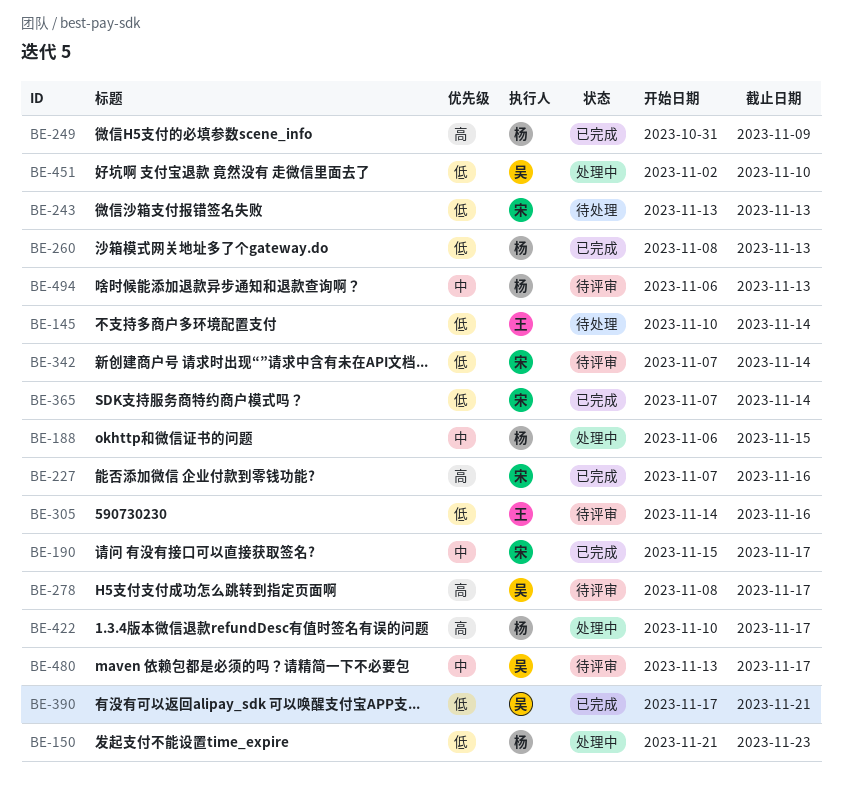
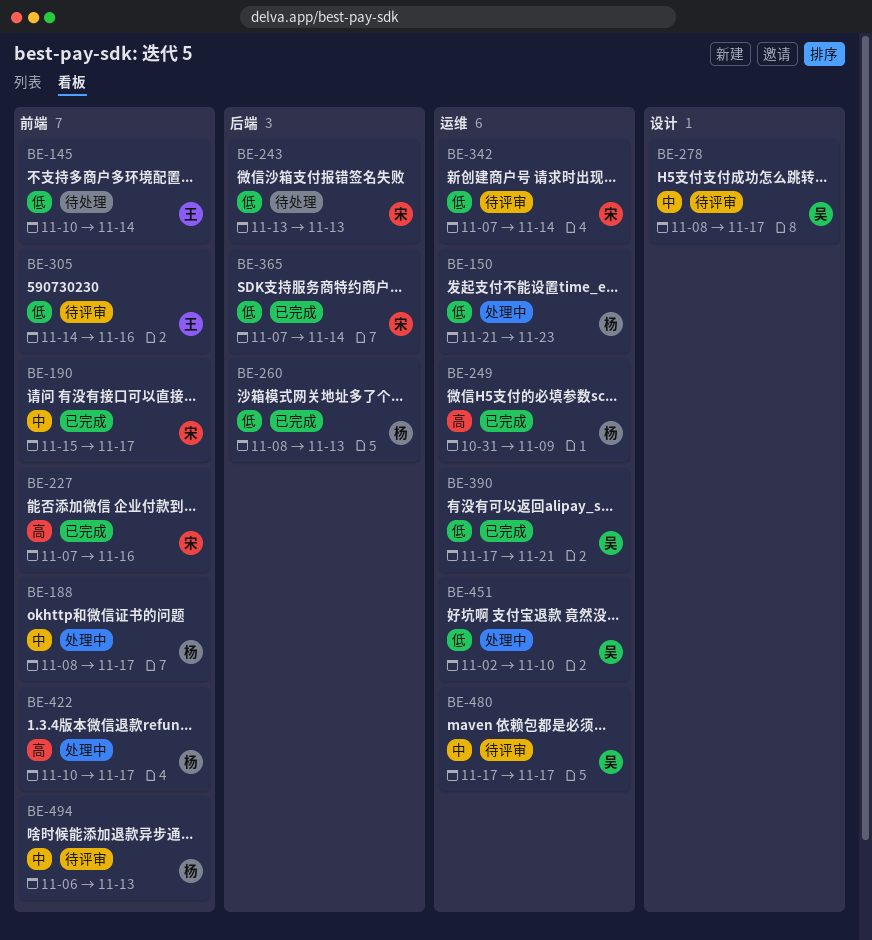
BE-188, start: Nov 6 -> Nov 8
BE-188, due: Nov 15 -> Nov 17
BE-278, priority: 高 -> 中
BE-480, start: Nov 13 -> Nov 17

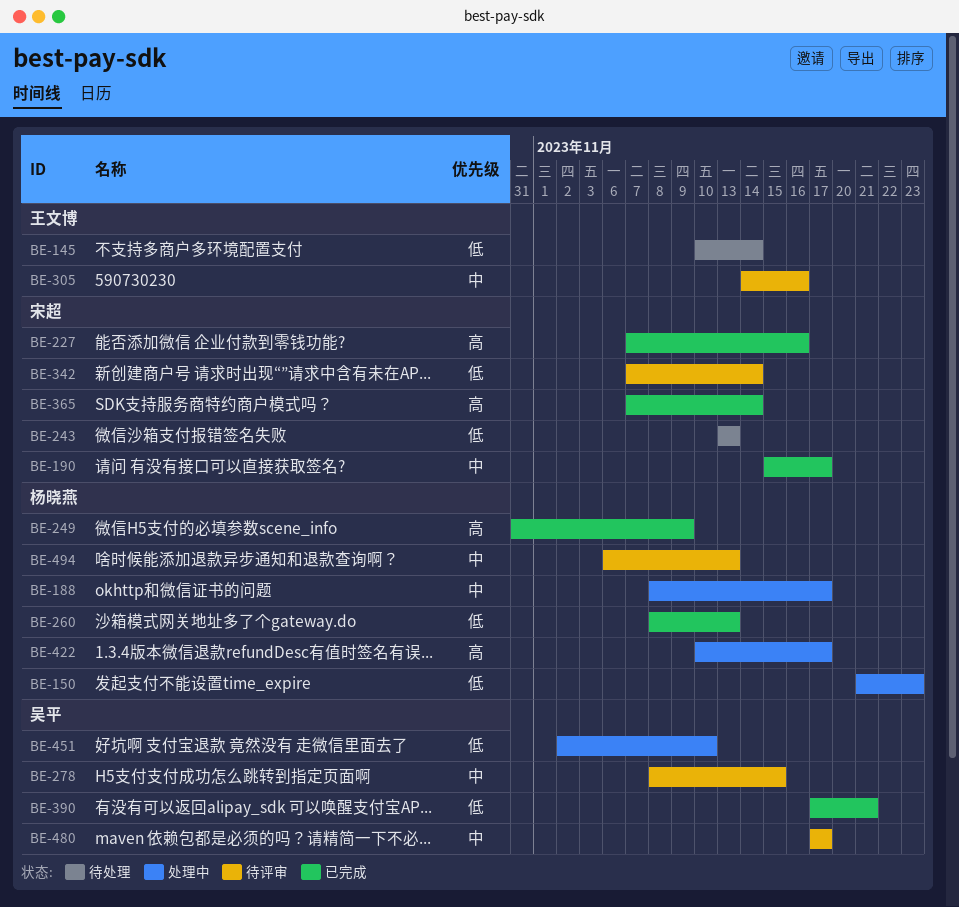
BE-278, due: Nov 17 -> Nov 15
BE-305, priority: 低 -> 中
BE-365, priority: 低 -> 高

